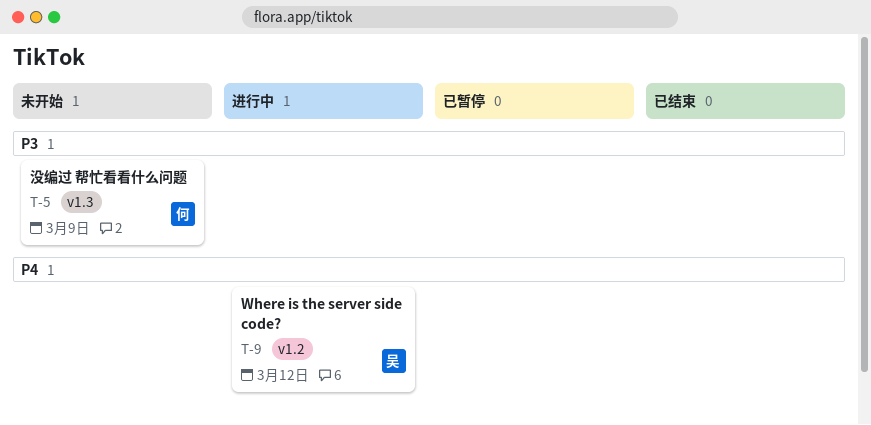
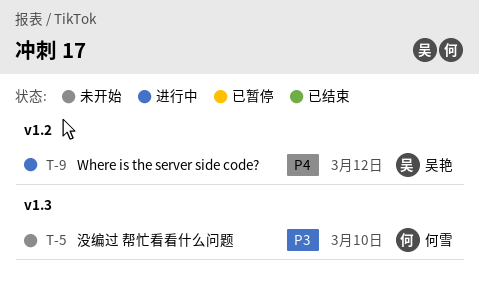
T-5, due: Mar 9 -> Mar 10

